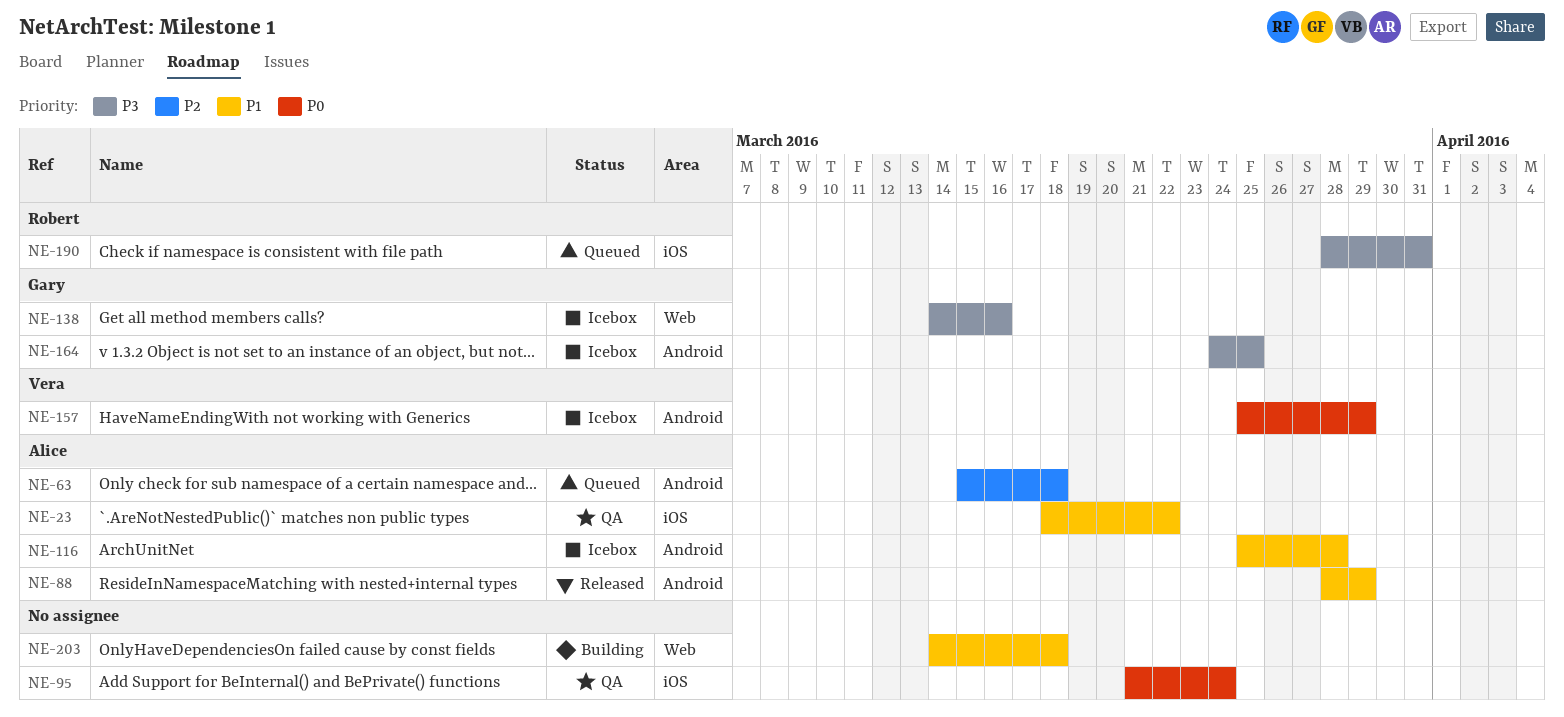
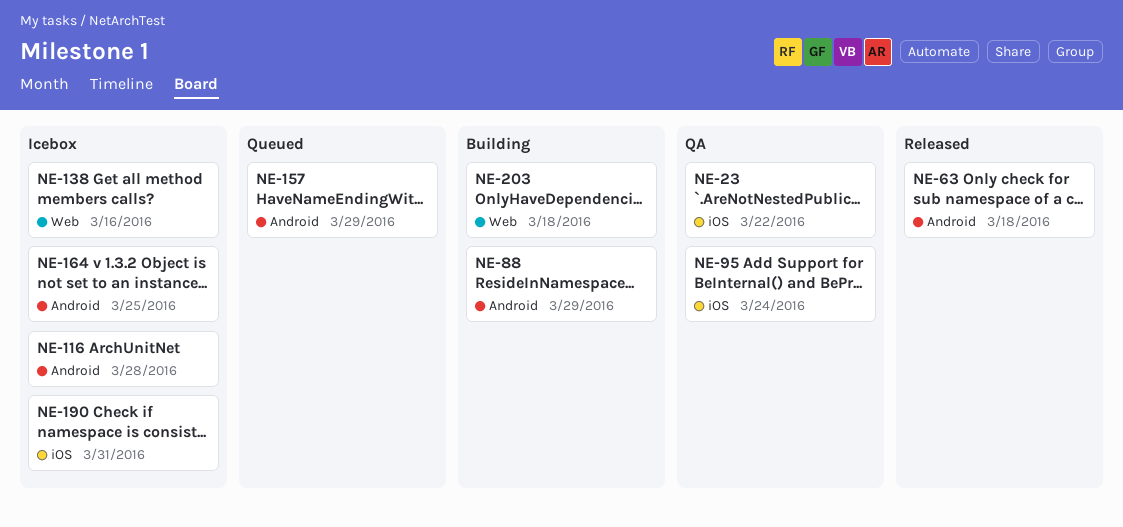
NE-63, status: Queued -> Released
NE-88, status: Released -> Building
NE-157, status: Icebox -> Queued
NE-190, status: Queued -> Icebox

